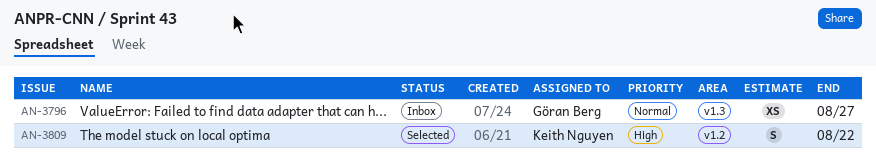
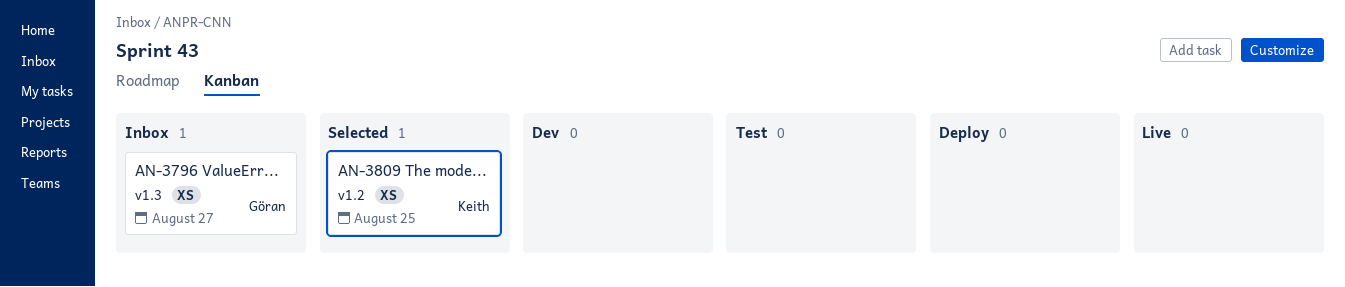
AN-3809, estimate: S -> XS
AN-3809, due: Aug 22 -> Aug 25

